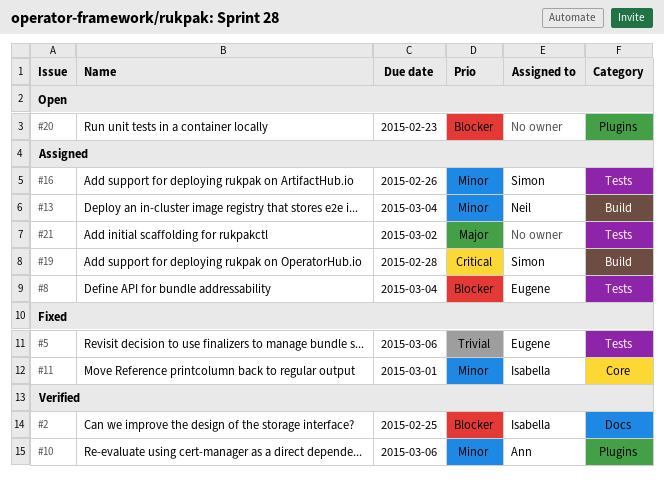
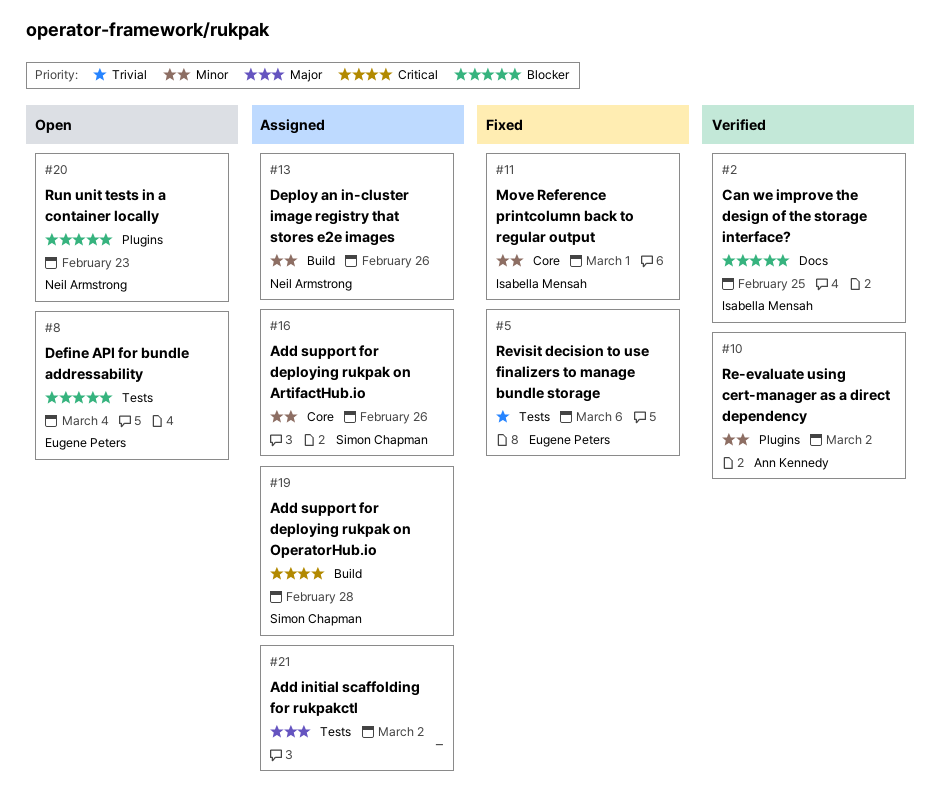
#8, status: Assigned -> Open
#10, due: Mar 6 -> Mar 2
#13, due: Mar 4 -> Feb 26
#16, label: Tests -> Core
#20, owner: none -> Neil Armstrong

